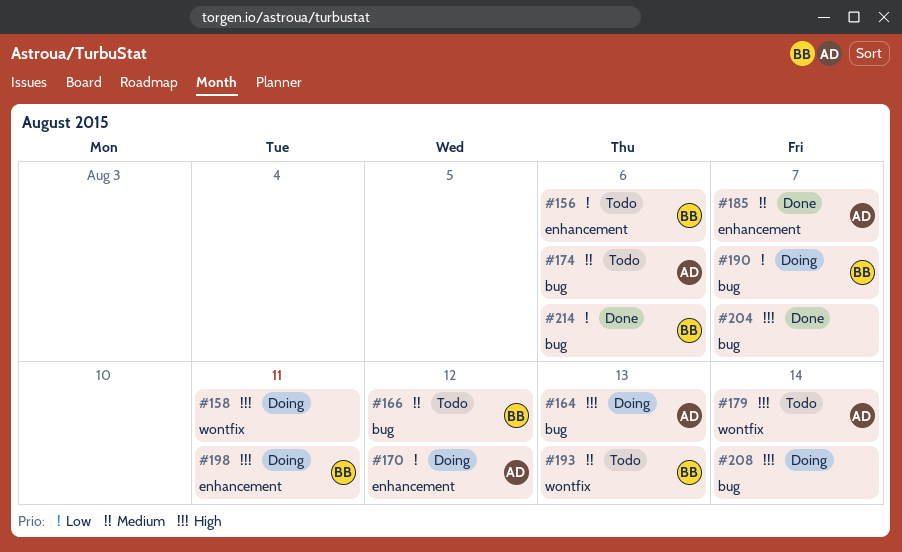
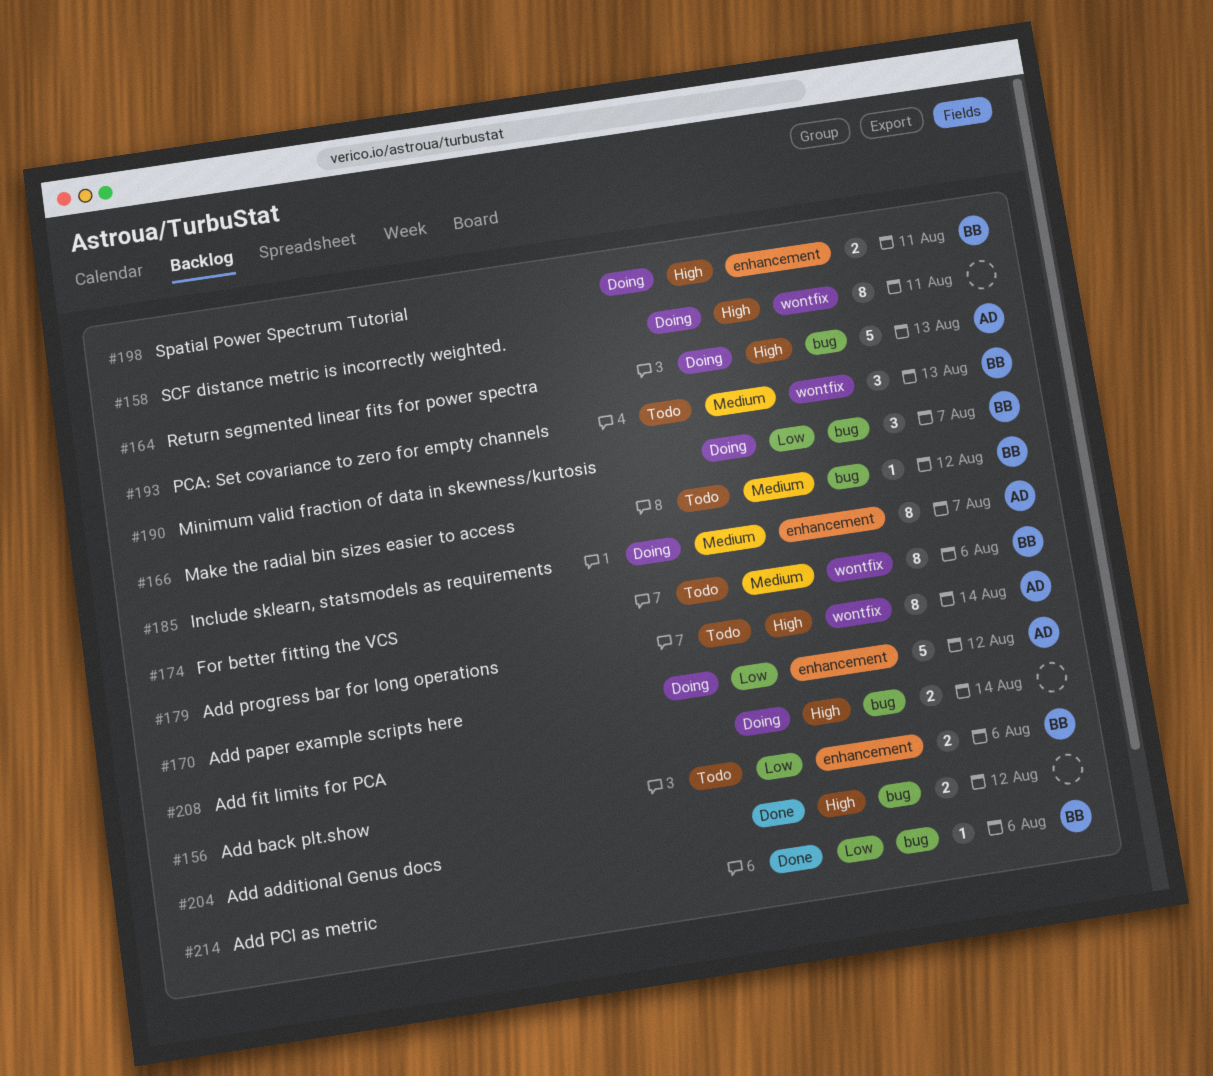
#174, owner: AD -> BB
#174, label: bug -> wontfix
#185, status: Done -> Doing
#204, due: Aug 7 -> Aug 12

